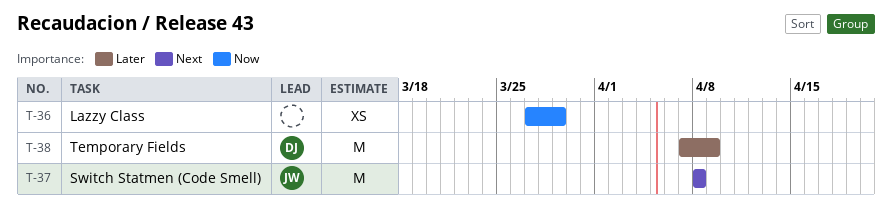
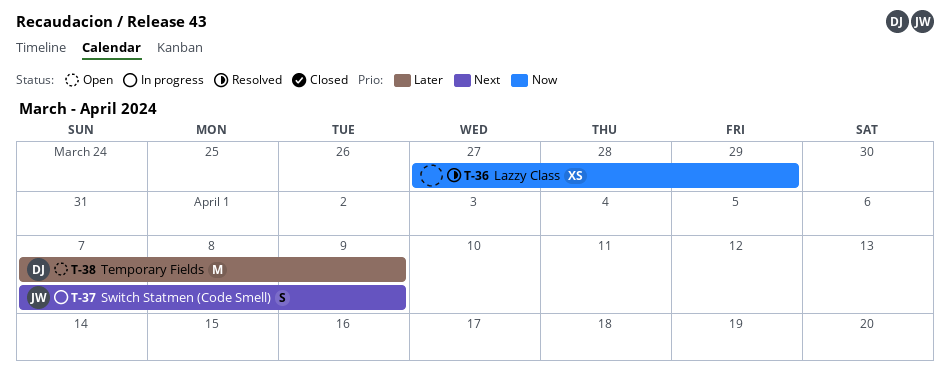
T-37, estimate: M -> S
T-37, start: Apr 8 -> Apr 7
T-37, due: Apr 8 -> Apr 9

